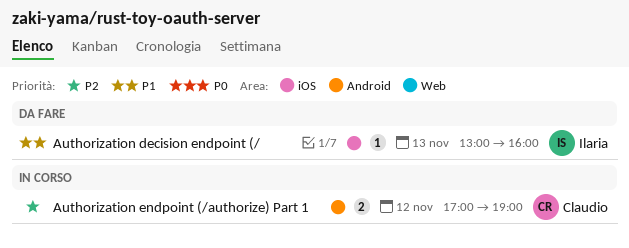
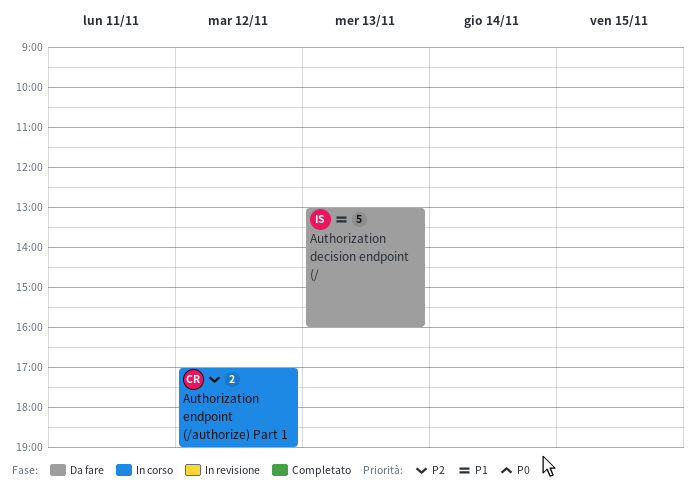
Authorization decision endpoint (/, estimate: 1 -> 5

